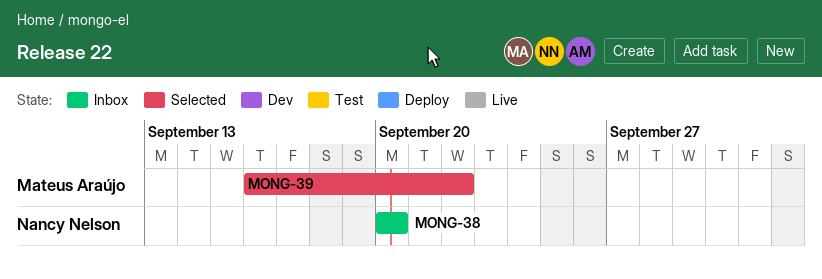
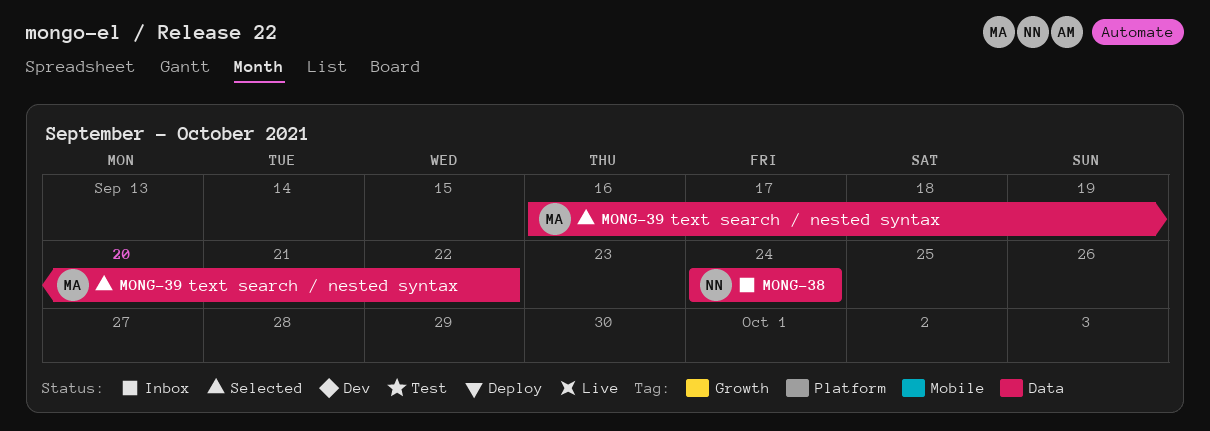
MONG-38, start: Sep 20 -> Sep 24
MONG-38, due: Sep 20 -> Sep 24

